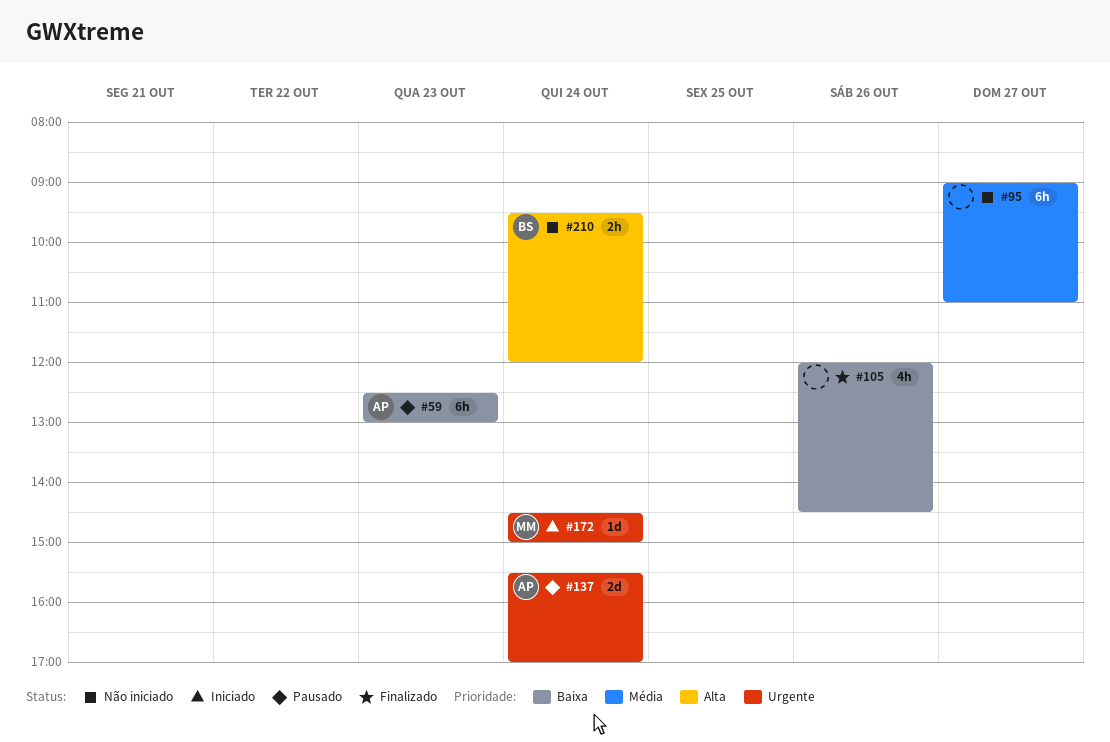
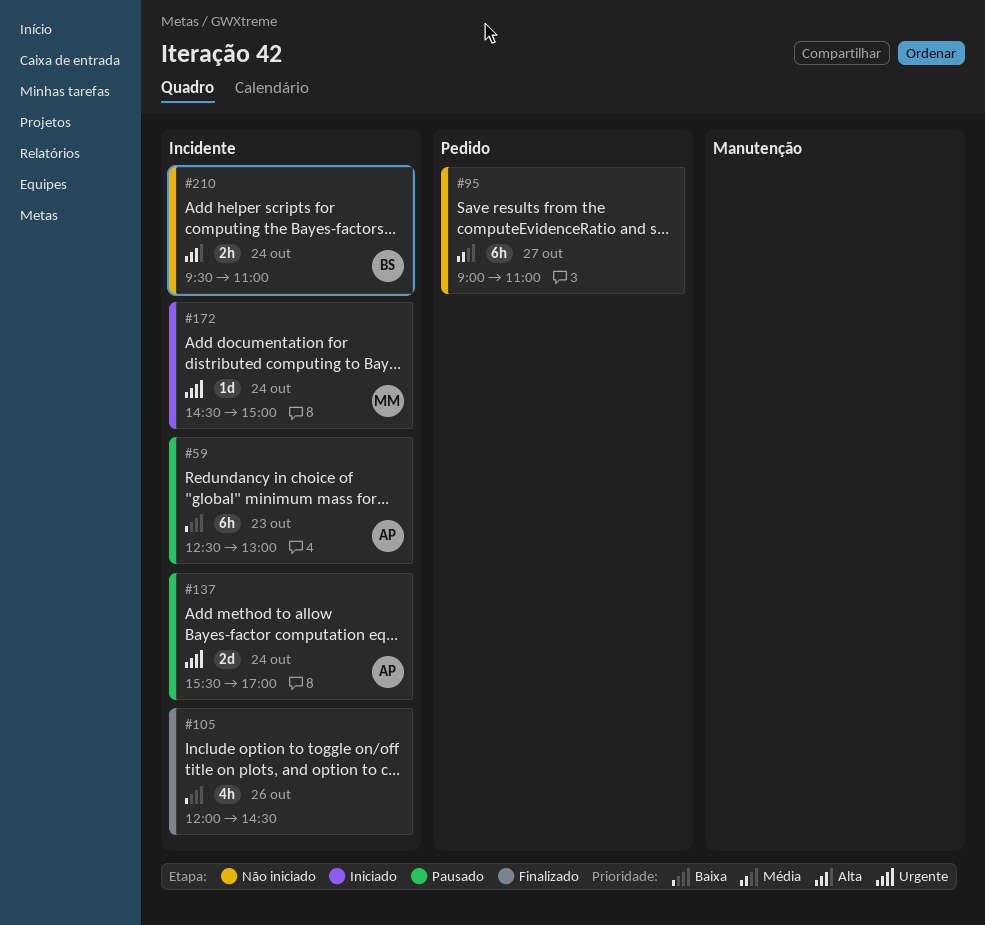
#210, ends: 12:00 -> 11:00

